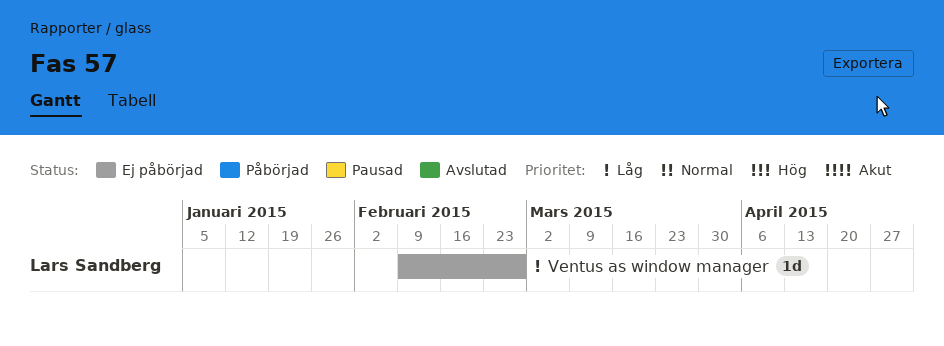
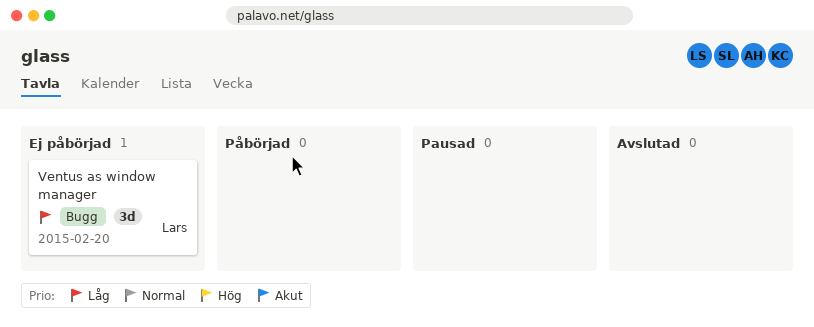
Ventus as window manager, estimate: 1d -> 3d
Ventus as window manager, due: Feb 27 -> Feb 20

